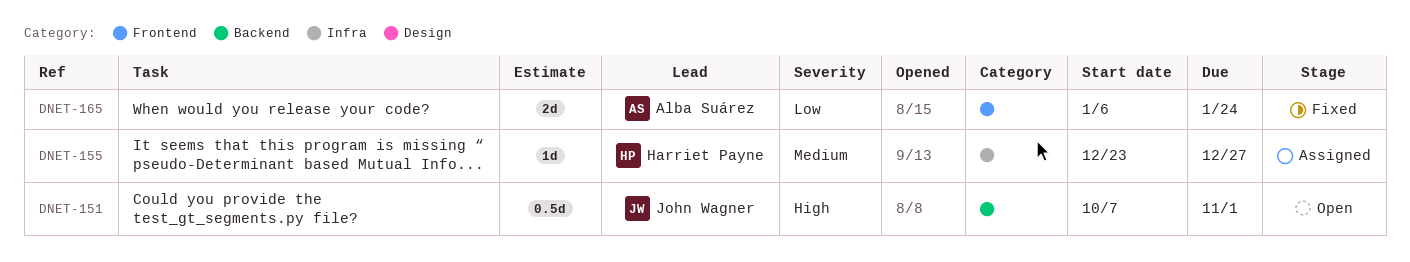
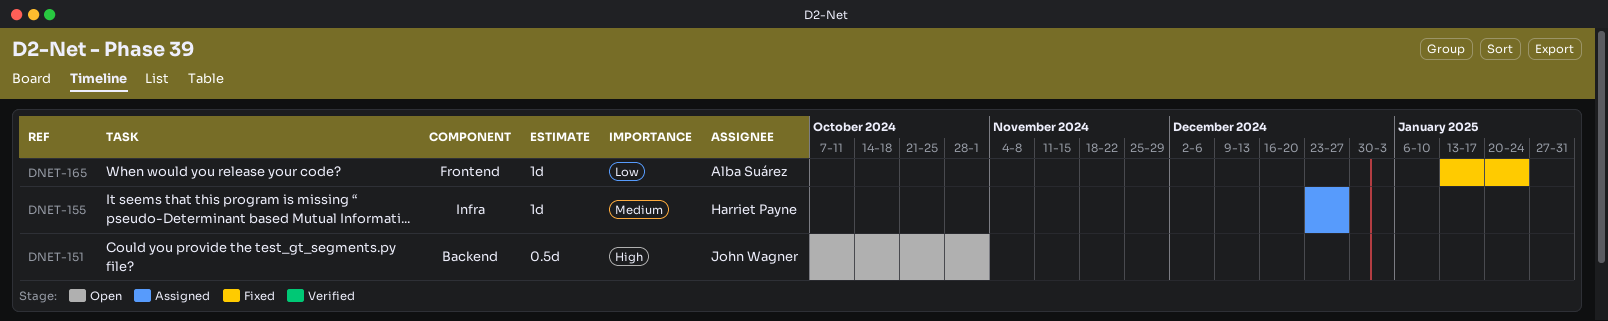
DNET-165, estimate: 2d -> 1d
DNET-165, start: Jan 6 -> Jan 13

